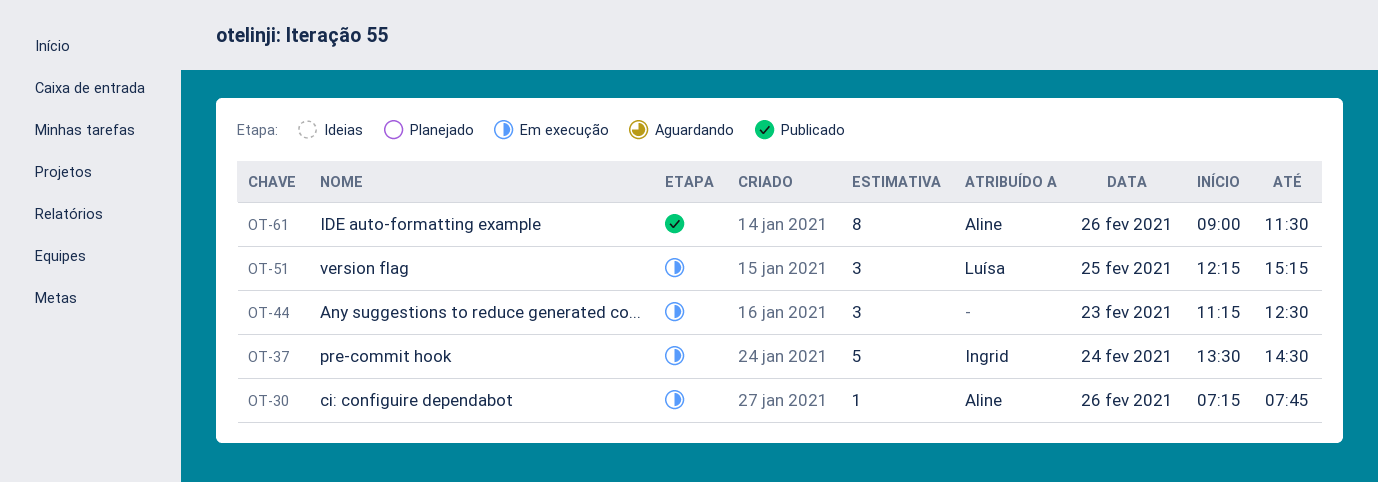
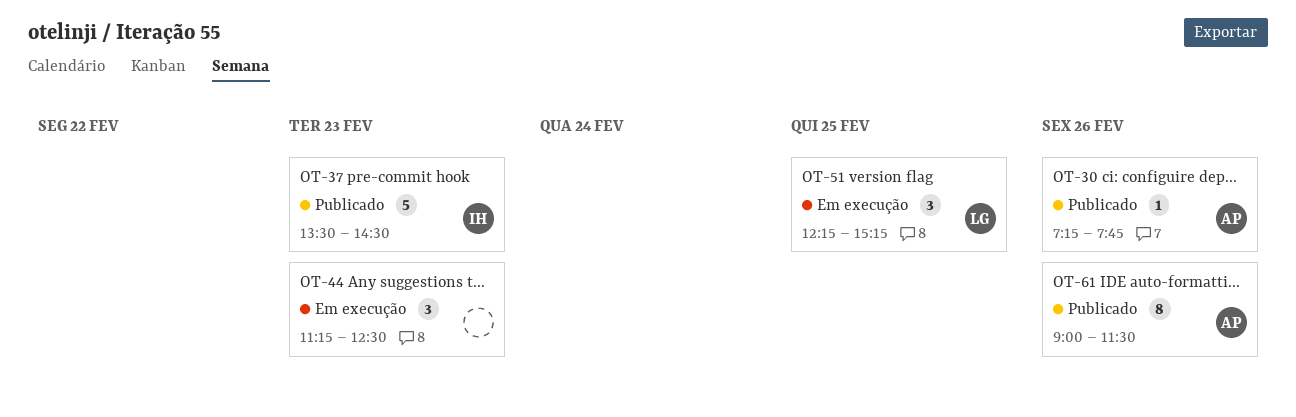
OT-30, status: Em execução -> Publicado
OT-37, status: Em execução -> Publicado
OT-37, day: Feb 24 -> Feb 23

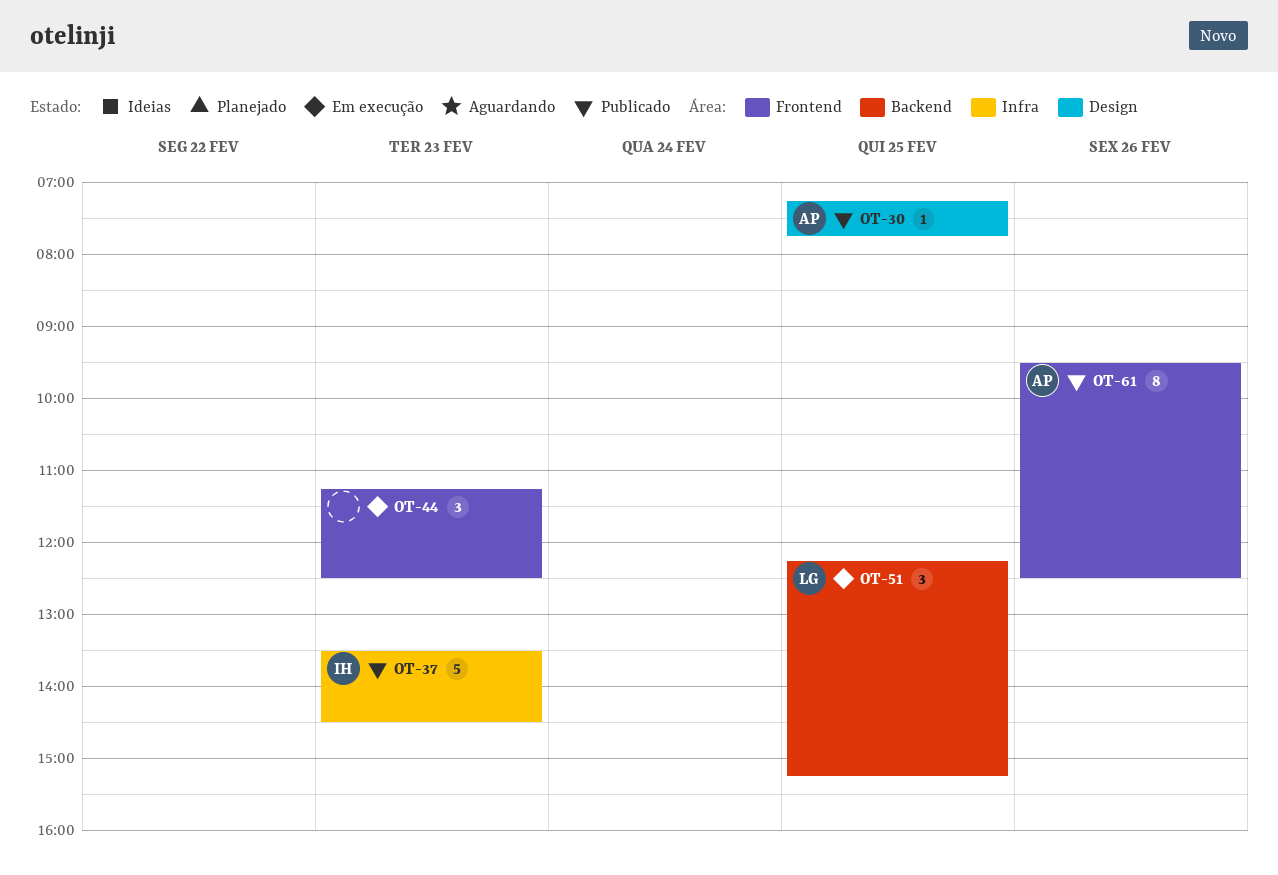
OT-30, day: Feb 26 -> Feb 25
OT-61, begins: 09:00 -> 09:30
OT-61, ends: 11:30 -> 12:30

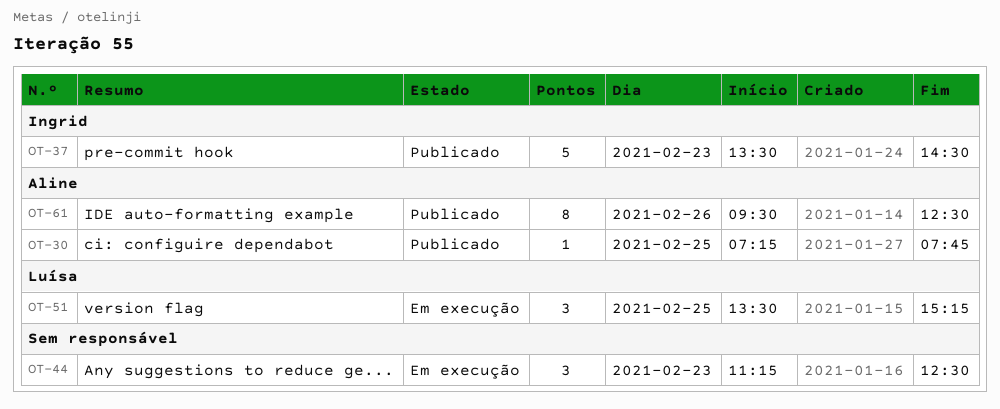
OT-51, begins: 12:15 -> 13:30

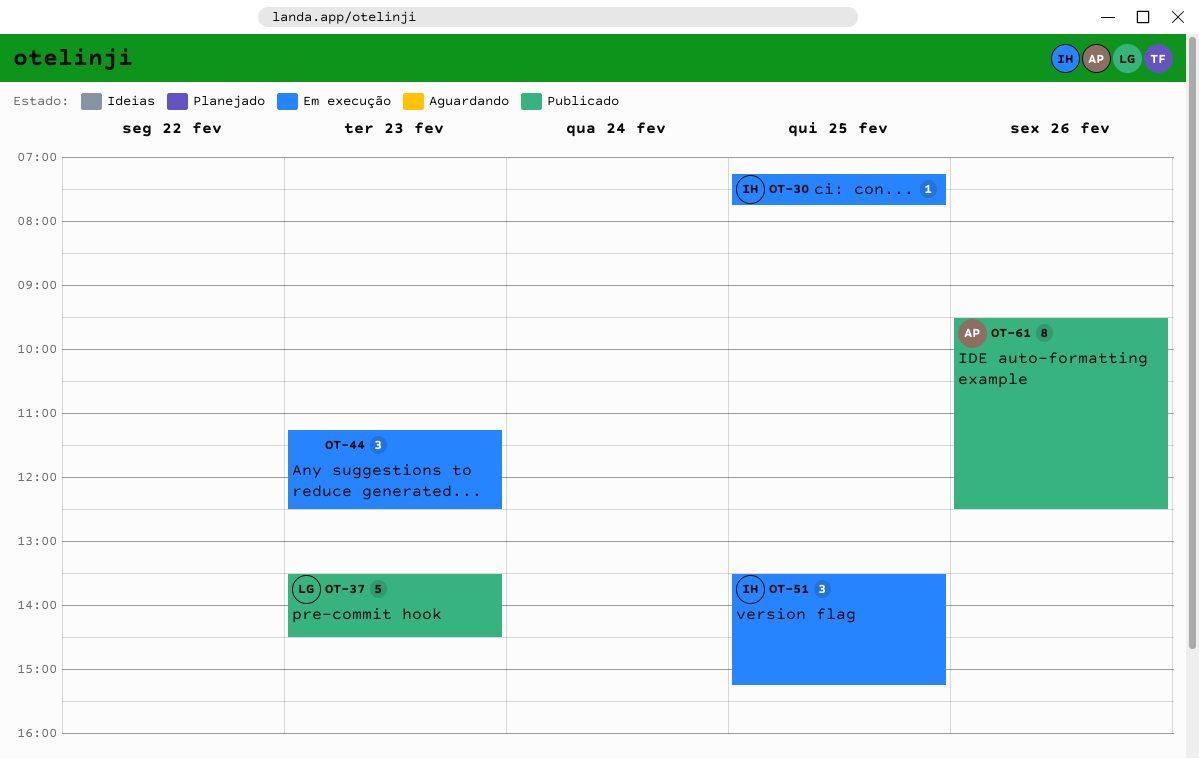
OT-30, status: Publicado -> Em execução
OT-30, owner: Aline -> Ingrid
OT-37, owner: Ingrid -> Luísa
OT-51, owner: Luísa -> Ingrid

